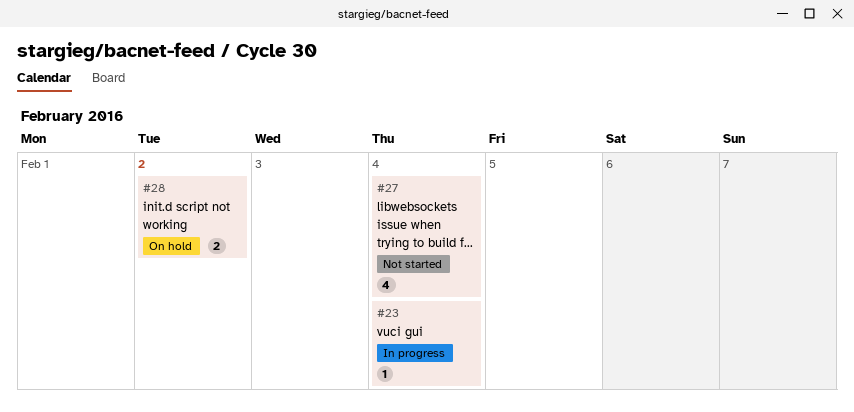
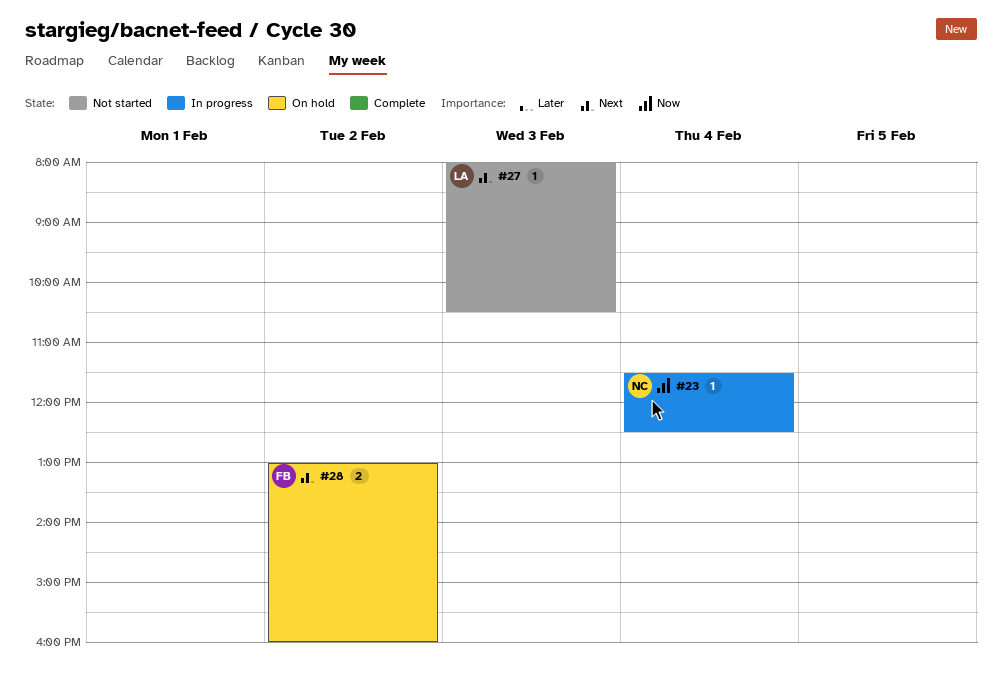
#27, estimate: 4 -> 1
#27, day: Feb 4 -> Feb 3

